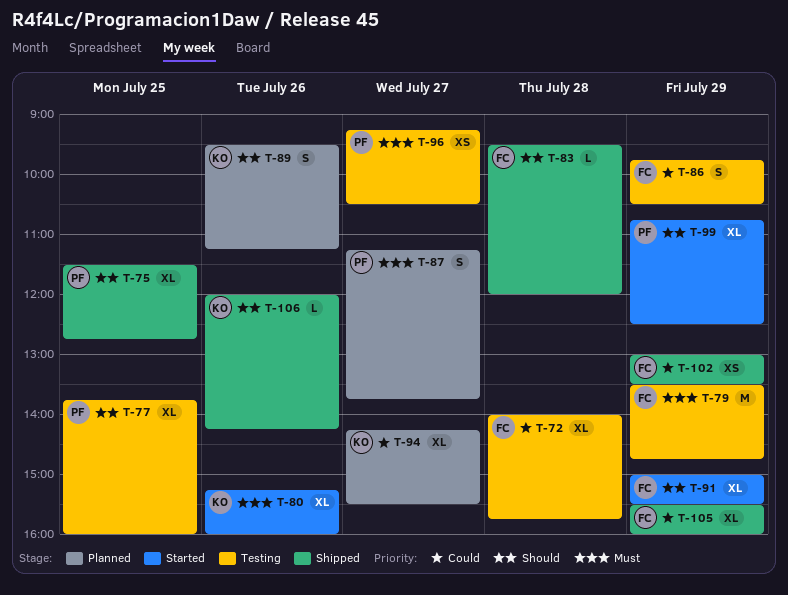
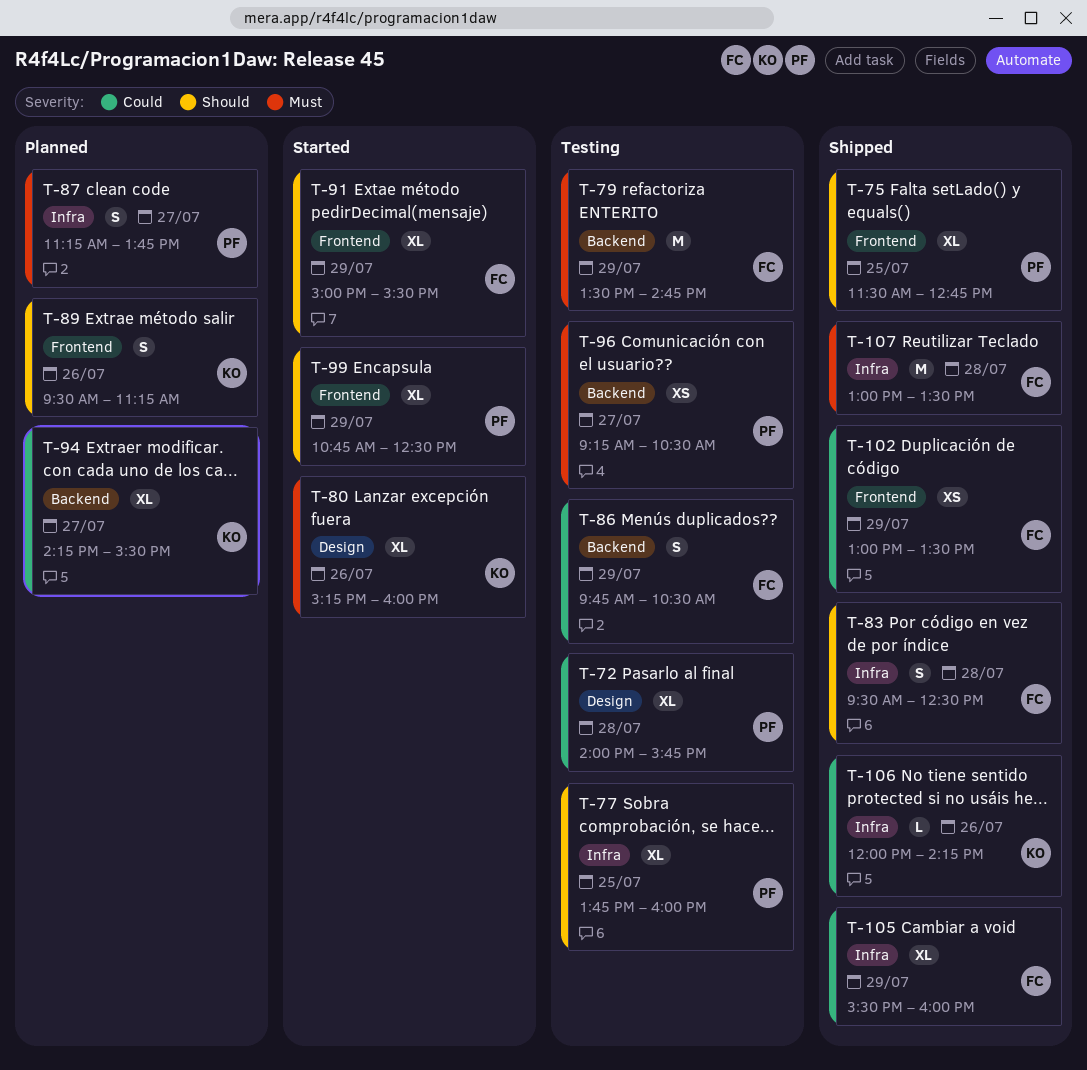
T-72, owner: FC -> PF
T-83, estimate: L -> S
T-83, ends: 12:00 -> 12:30
T-106, priority: Should -> Could
T-107: none -> present

